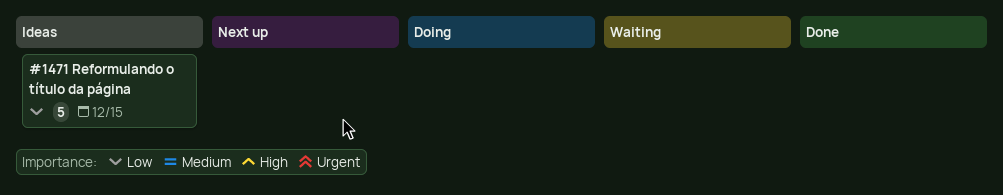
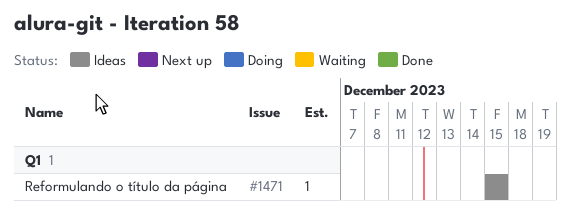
#1471, estimate: 5 -> 1

